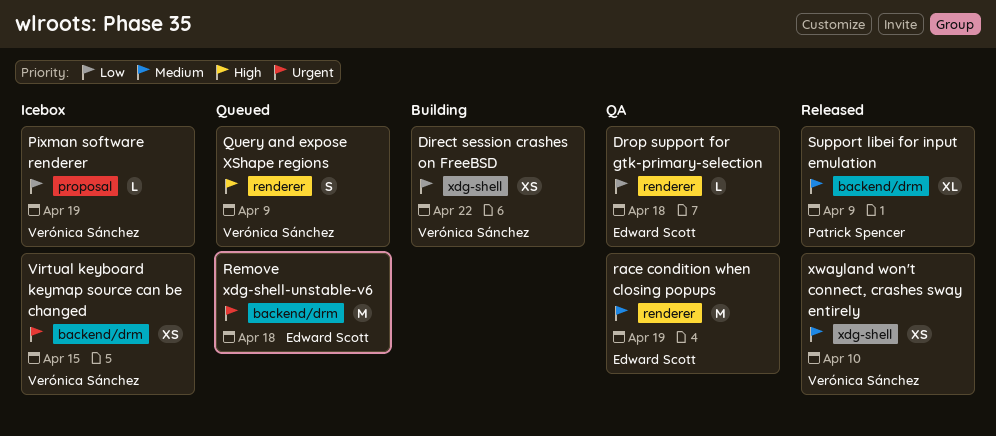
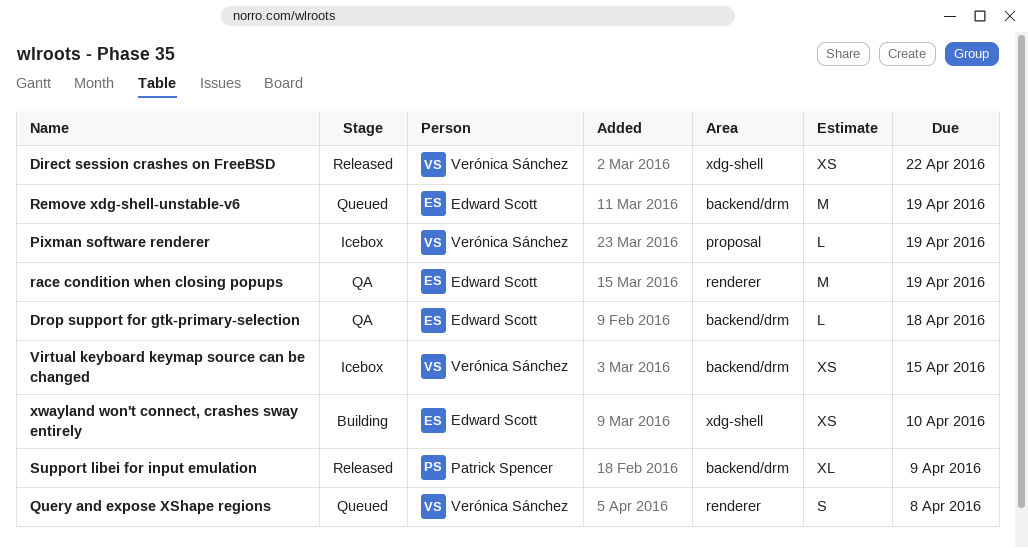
Direct session crashes on FreeBSD, status: Building -> Released
Drop support for gtk-primary-selection, label: renderer -> backend/drm
Query and expose XShape regions, due: Apr 9 -> Apr 8
Remove xdg-shell-unstable-v6, due: Apr 18 -> Apr 19
xwayland won't connect, crashes sway entirely, status: Released -> Building
xwayland won't connect, crashes sway entirely, owner: Verónica Sánchez -> Edward Scott

